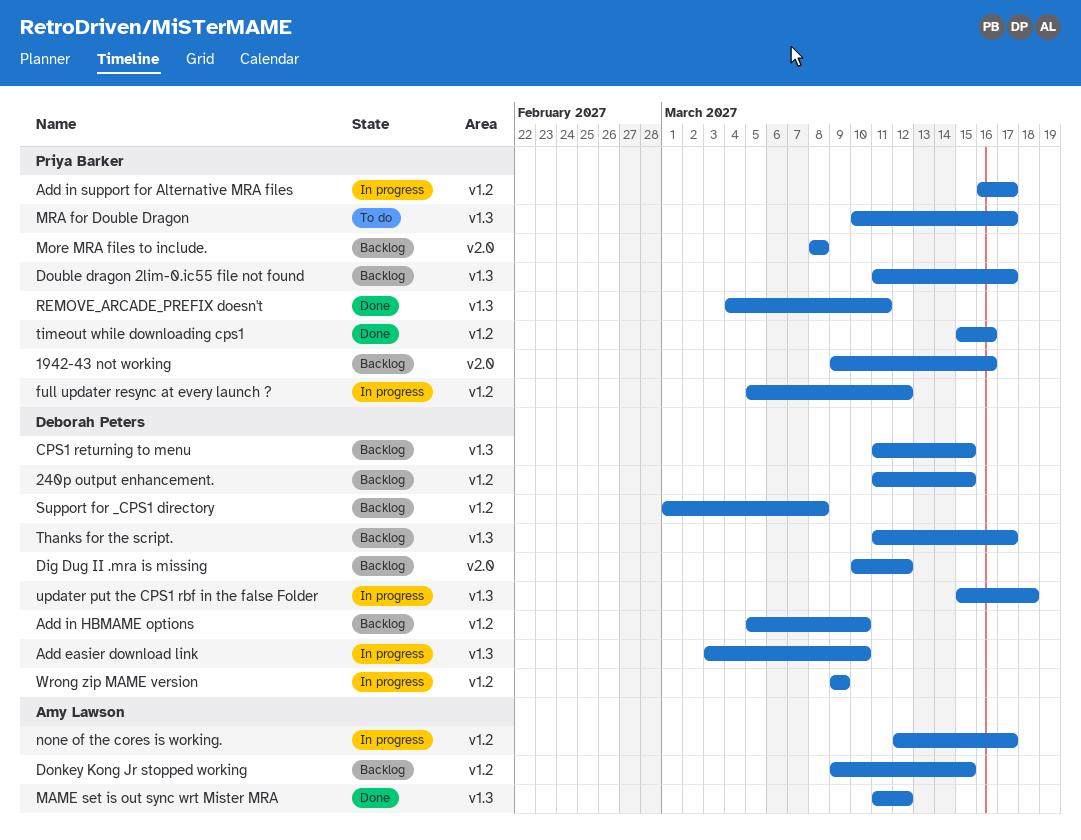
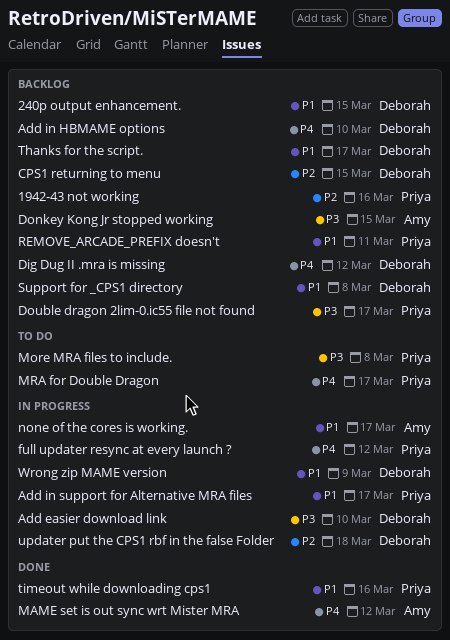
More MRA files to include., status: Backlog -> To do
REMOVE_ARCADE_PREFIX doesn't, status: Done -> Backlog

